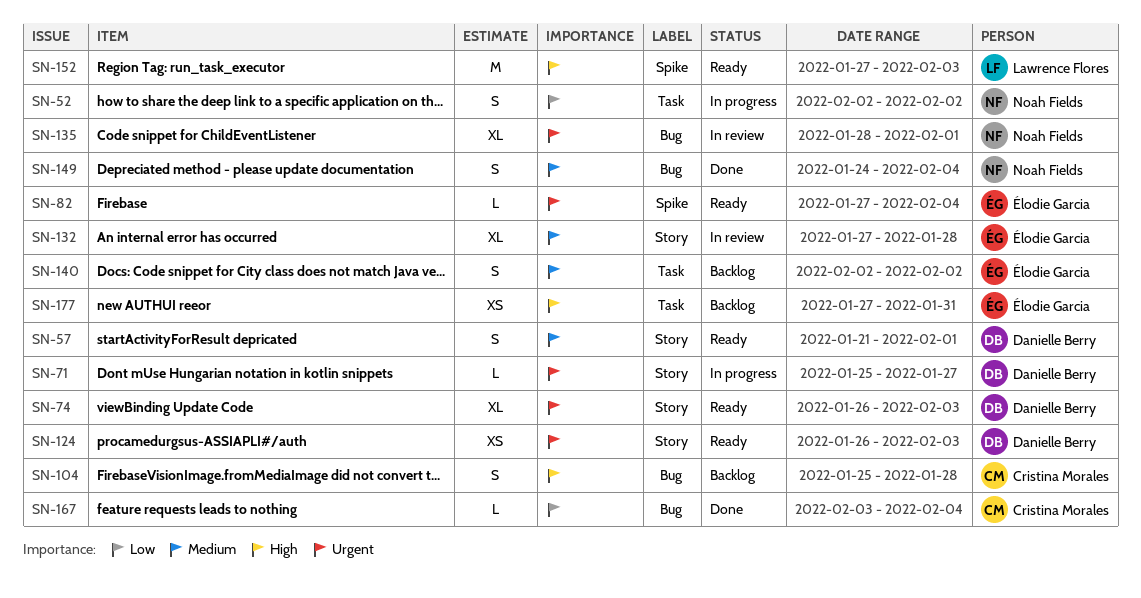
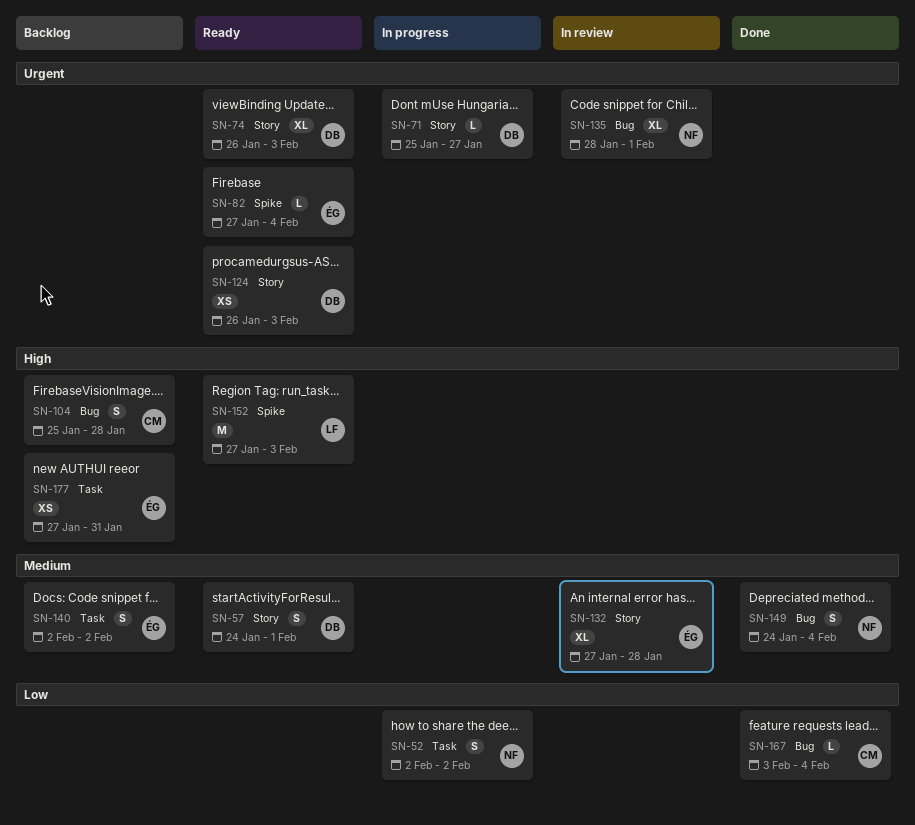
SN-57, start: Jan 21 -> Jan 24

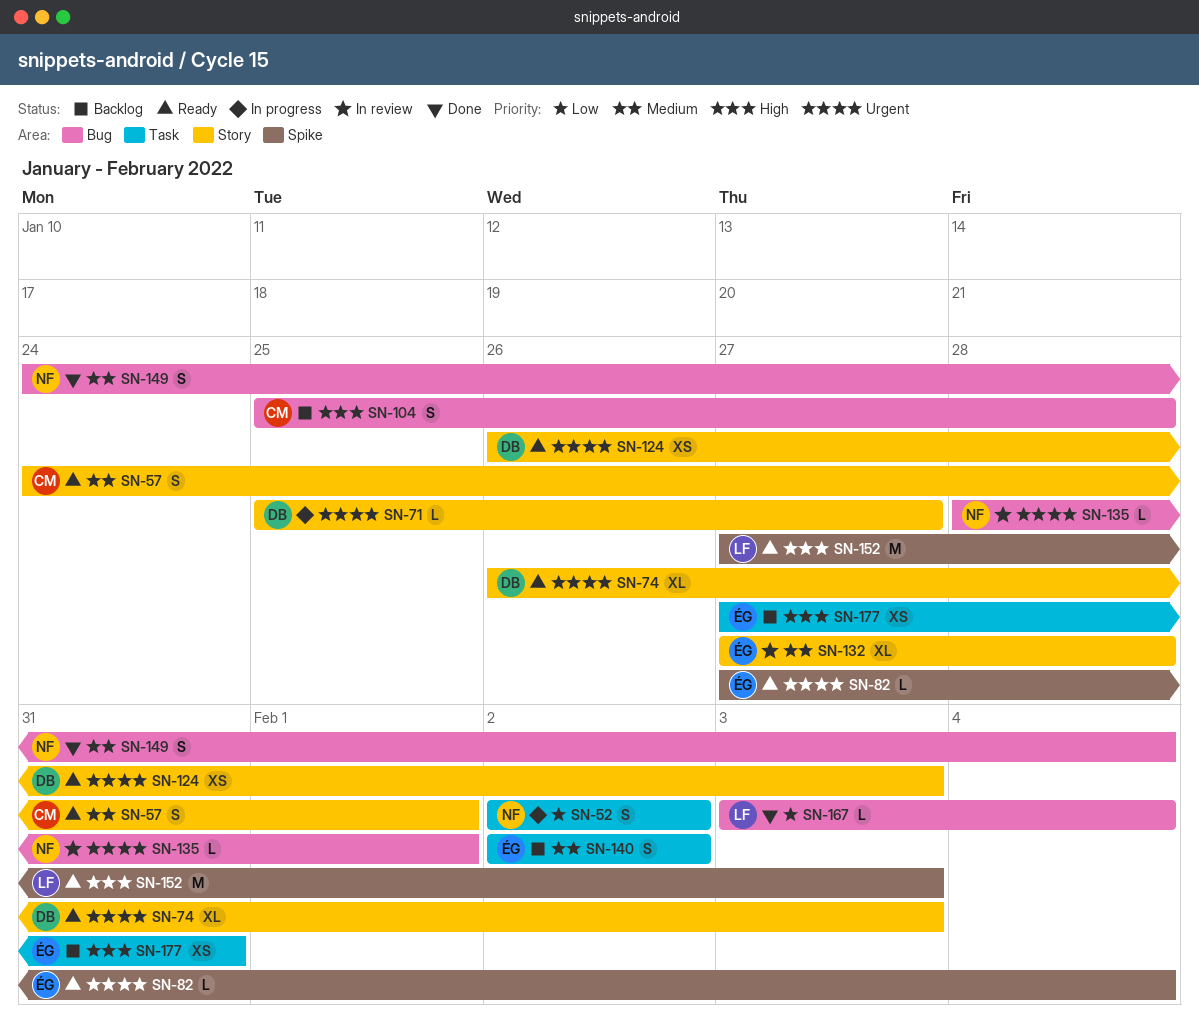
SN-57, owner: DB -> CM
SN-135, estimate: XL -> L
SN-167, owner: CM -> LF

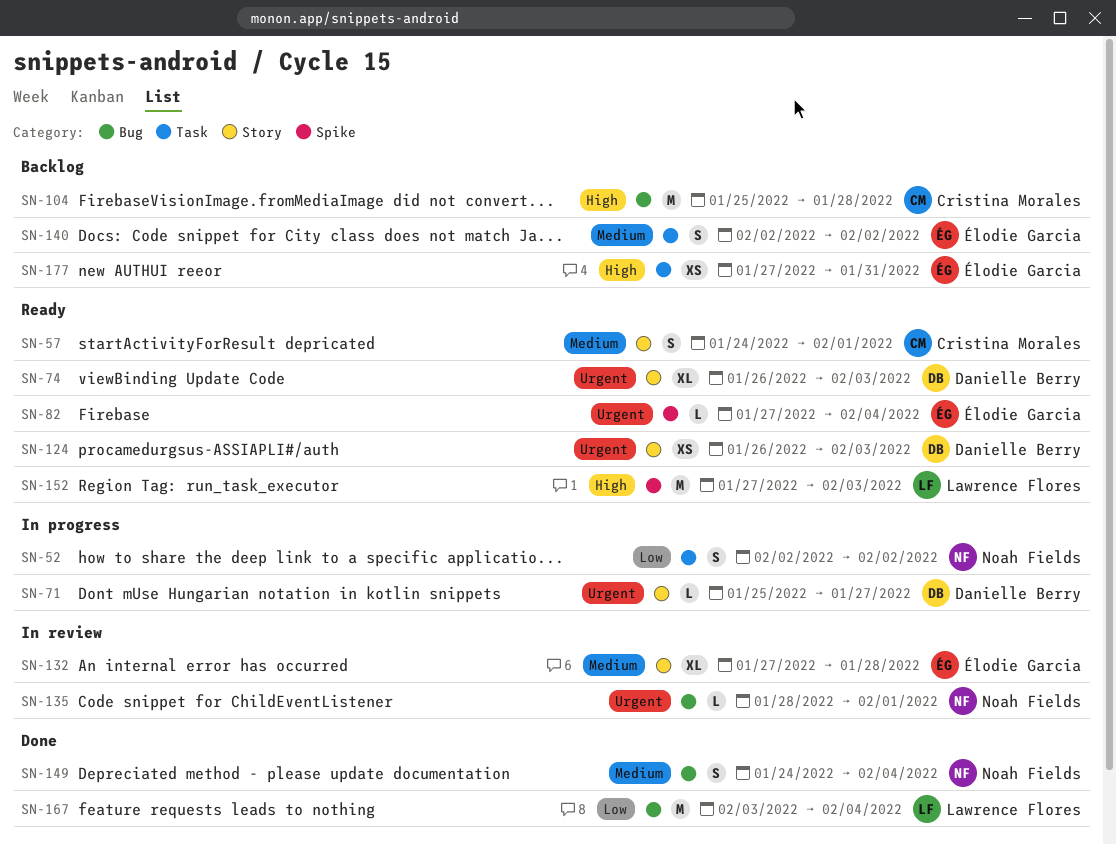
SN-104, estimate: S -> M
SN-167, estimate: L -> M

